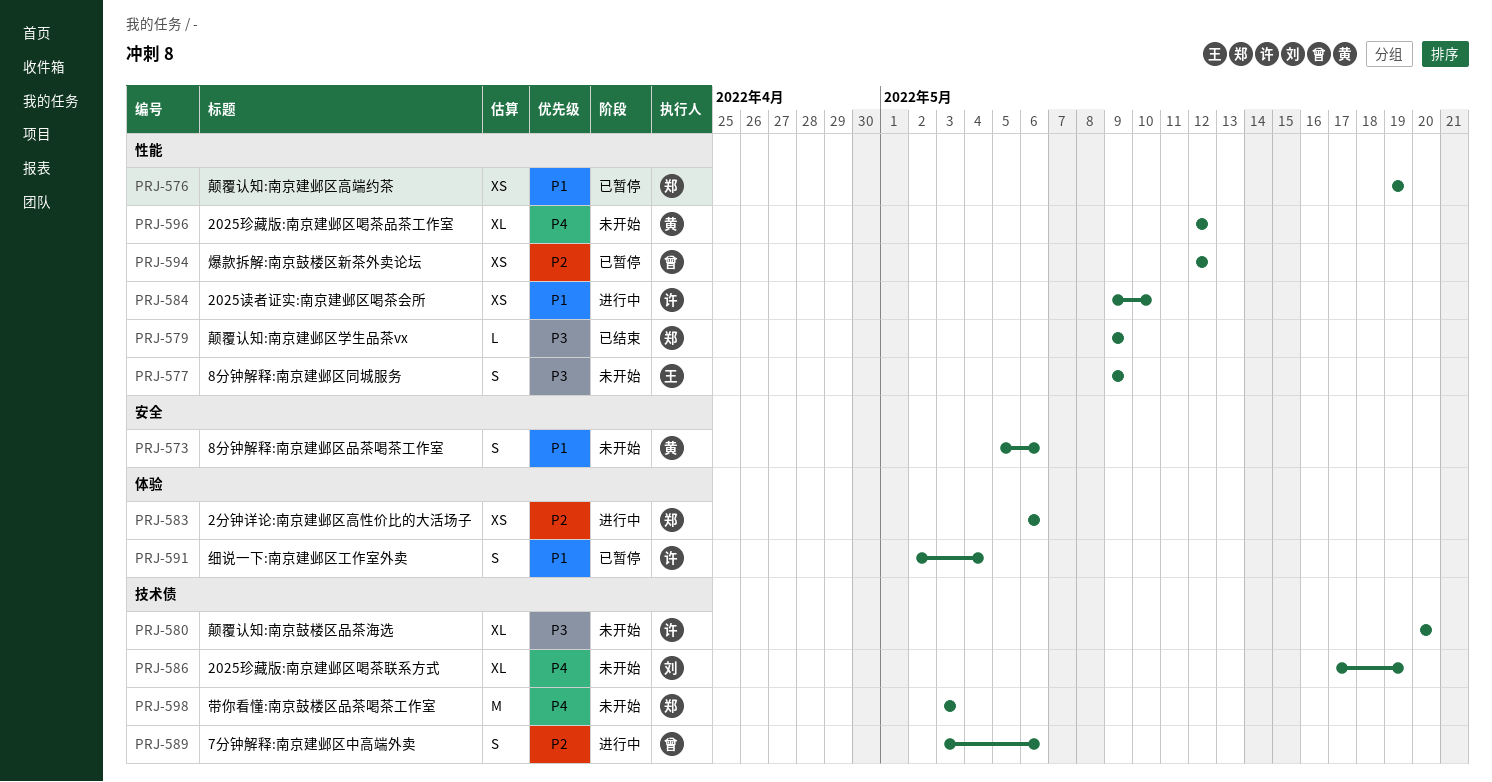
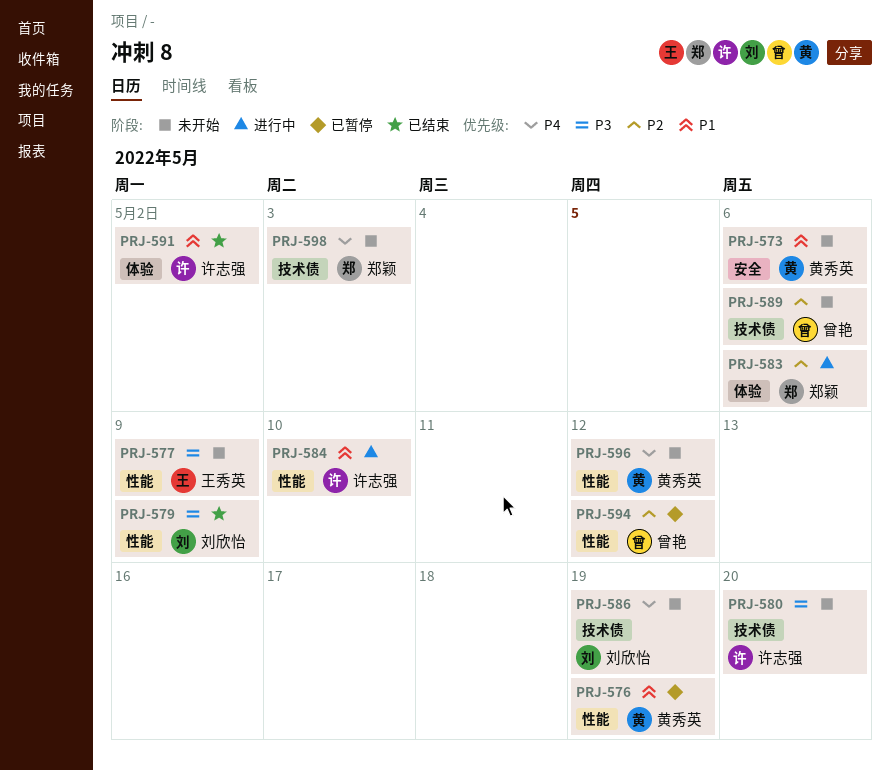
PRJ-576, owner: 郑颖 -> 黄秀英
PRJ-579, owner: 郑颖 -> 刘欣怡
PRJ-589, status: 进行中 -> 未开始
PRJ-591, status: 已暂停 -> 已结束
PRJ-591, due: May 4 -> May 2

